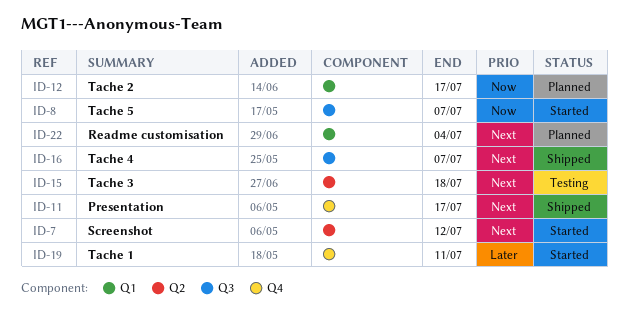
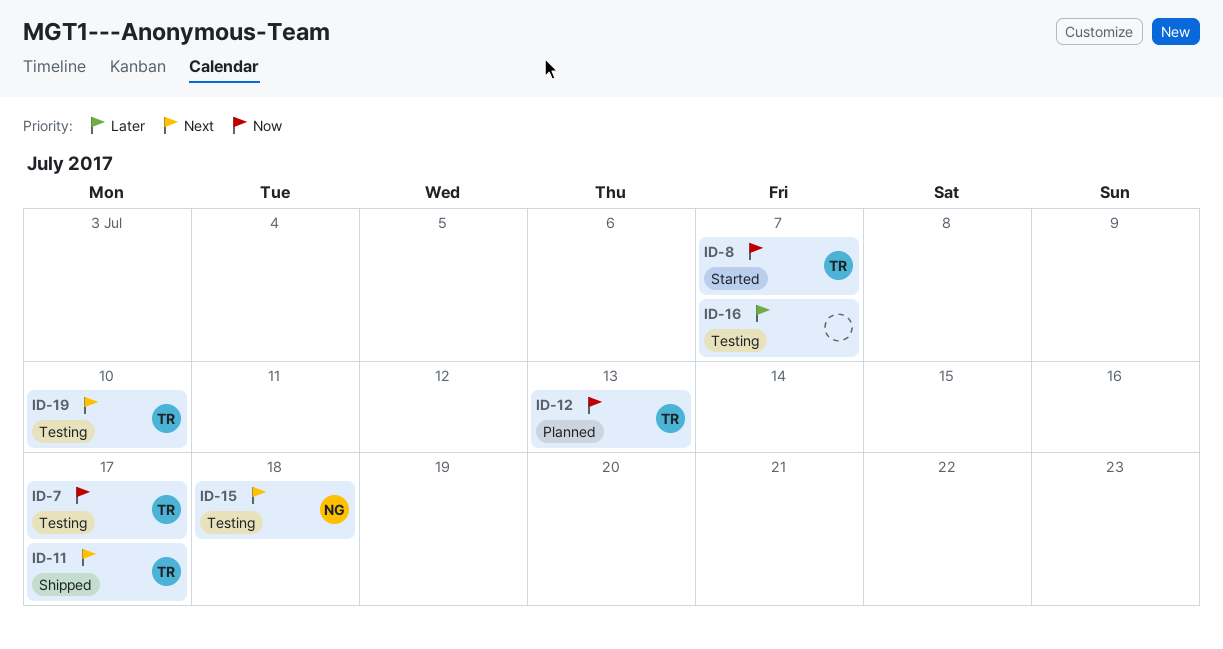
ID-7, status: Started -> Testing
ID-7, priority: Next -> Now
ID-7, due: Jul 12 -> Jul 17
ID-12, due: Jul 17 -> Jul 13
ID-16, status: Shipped -> Testing
ID-16, priority: Next -> Later
ID-19, status: Started -> Testing
ID-19, priority: Later -> Next
ID-19, due: Jul 11 -> Jul 10
ID-22: present -> none

